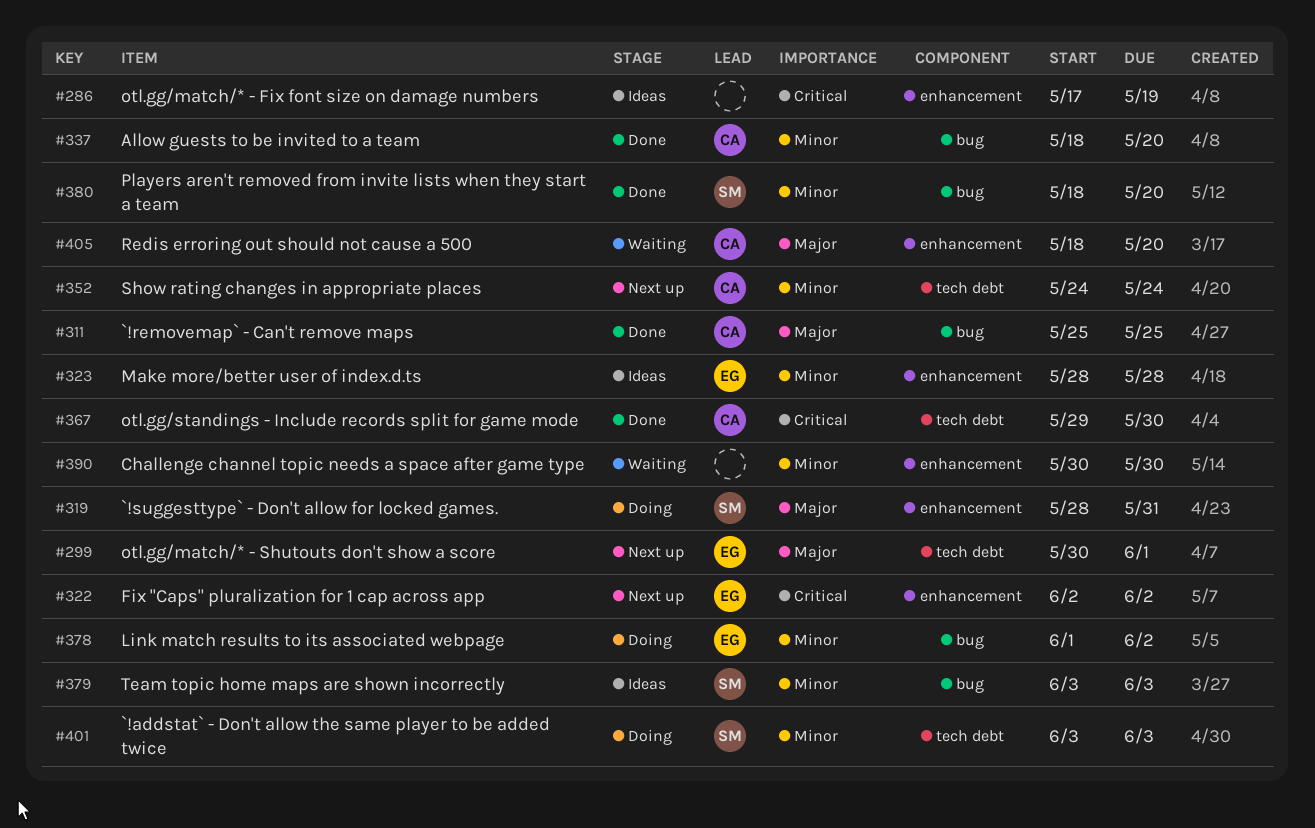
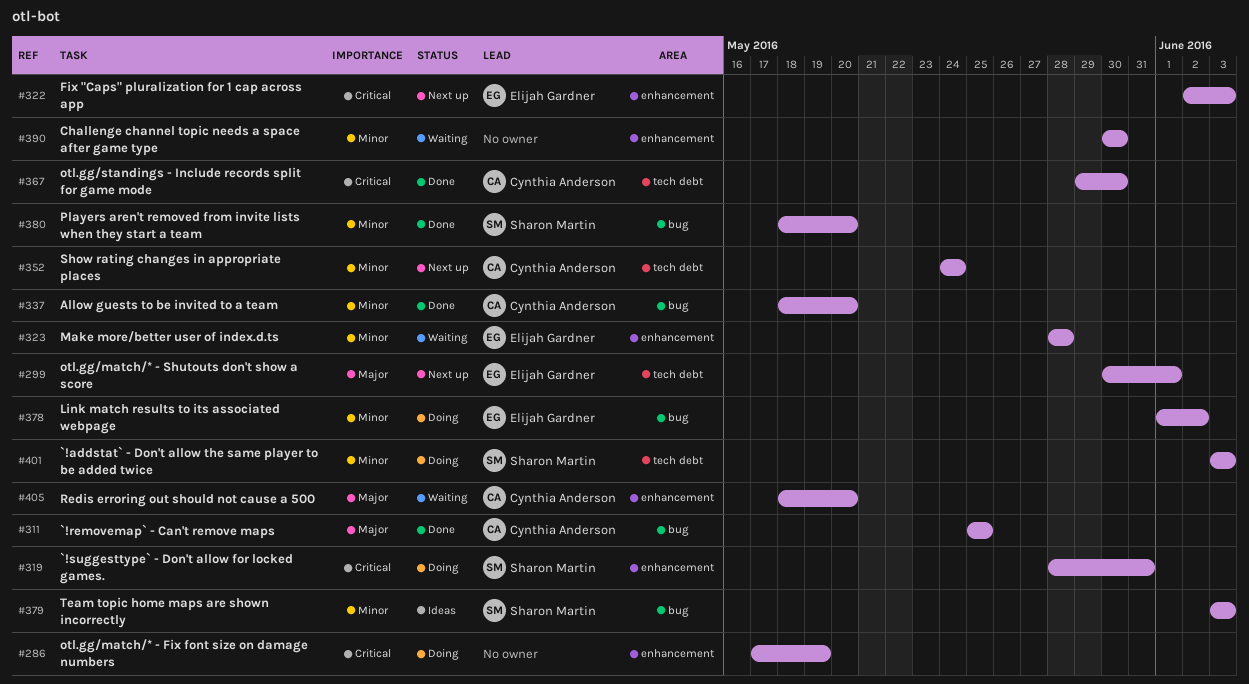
#286, status: Ideas -> Doing
#319, priority: Major -> Critical
#322, due: Jun 2 -> Jun 3
#323, status: Ideas -> Waiting

